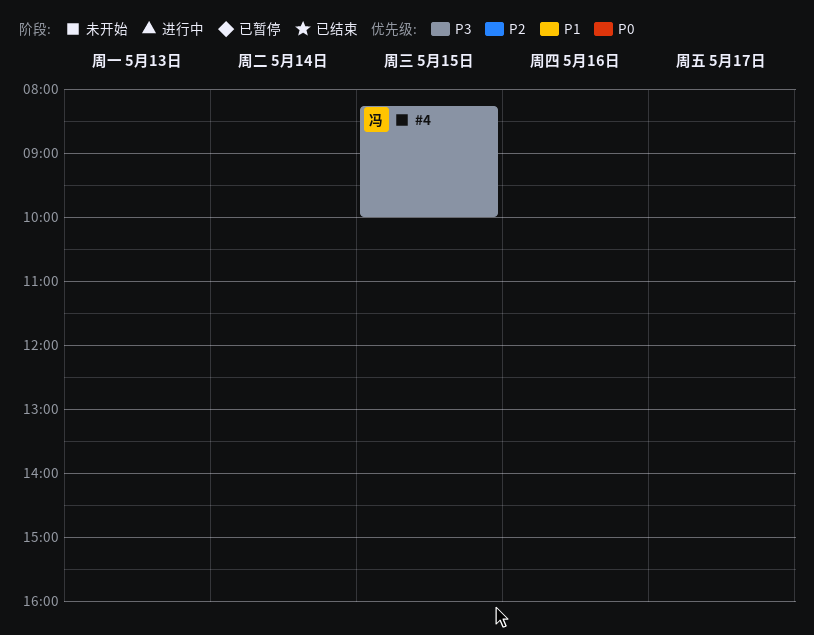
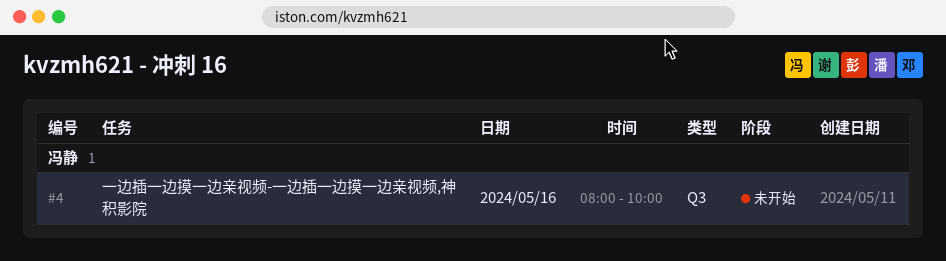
#4, day: May 15 -> May 16
#4, begins: 08:15 -> 08:00

